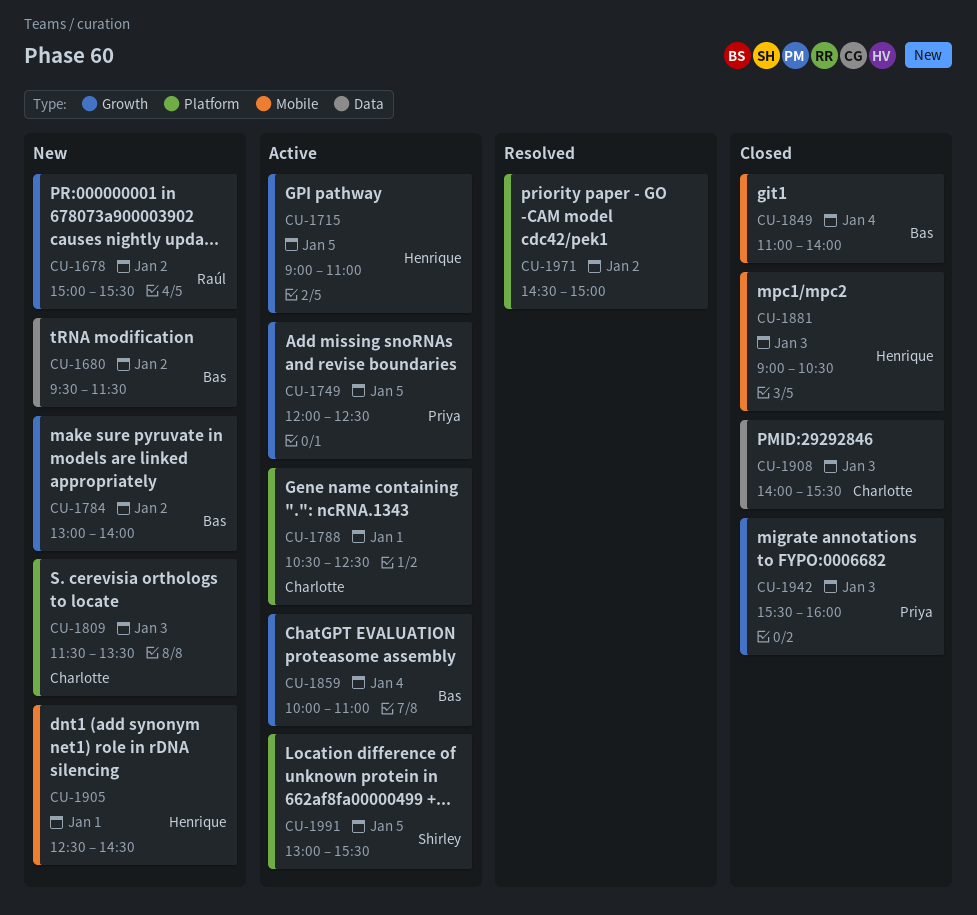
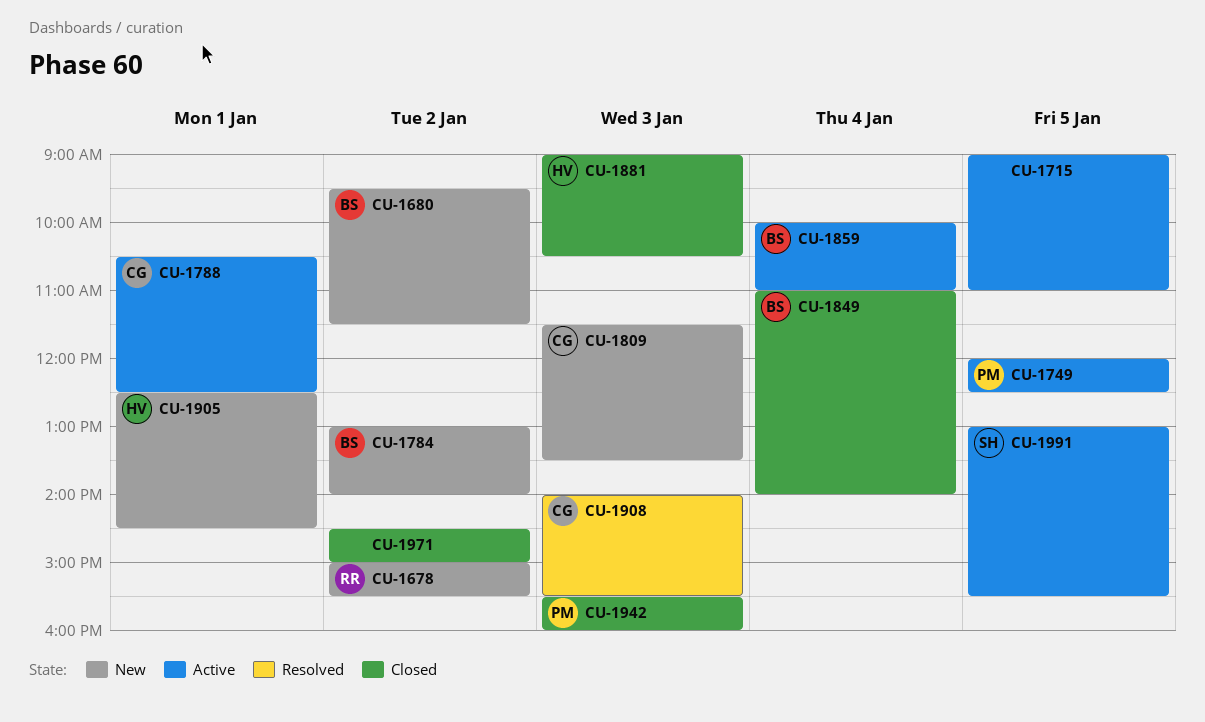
CU-1715, owner: Henrique -> none
CU-1908, status: Closed -> Resolved
CU-1971, status: Resolved -> Closed

